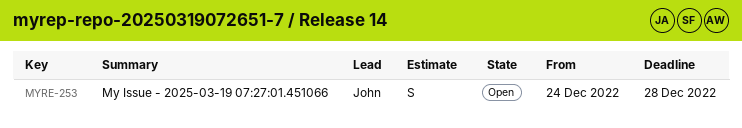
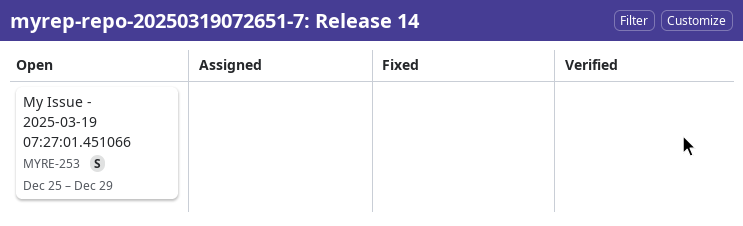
MYRE-253, start: Dec 24 -> Dec 25
MYRE-253, due: Dec 28 -> Dec 29

